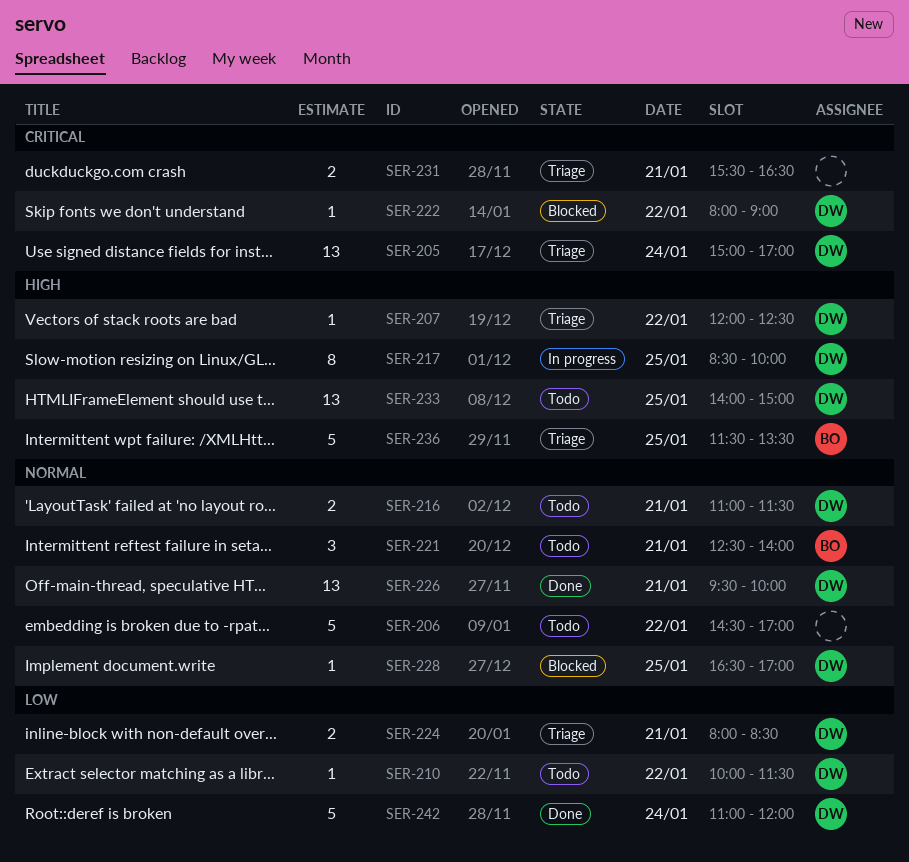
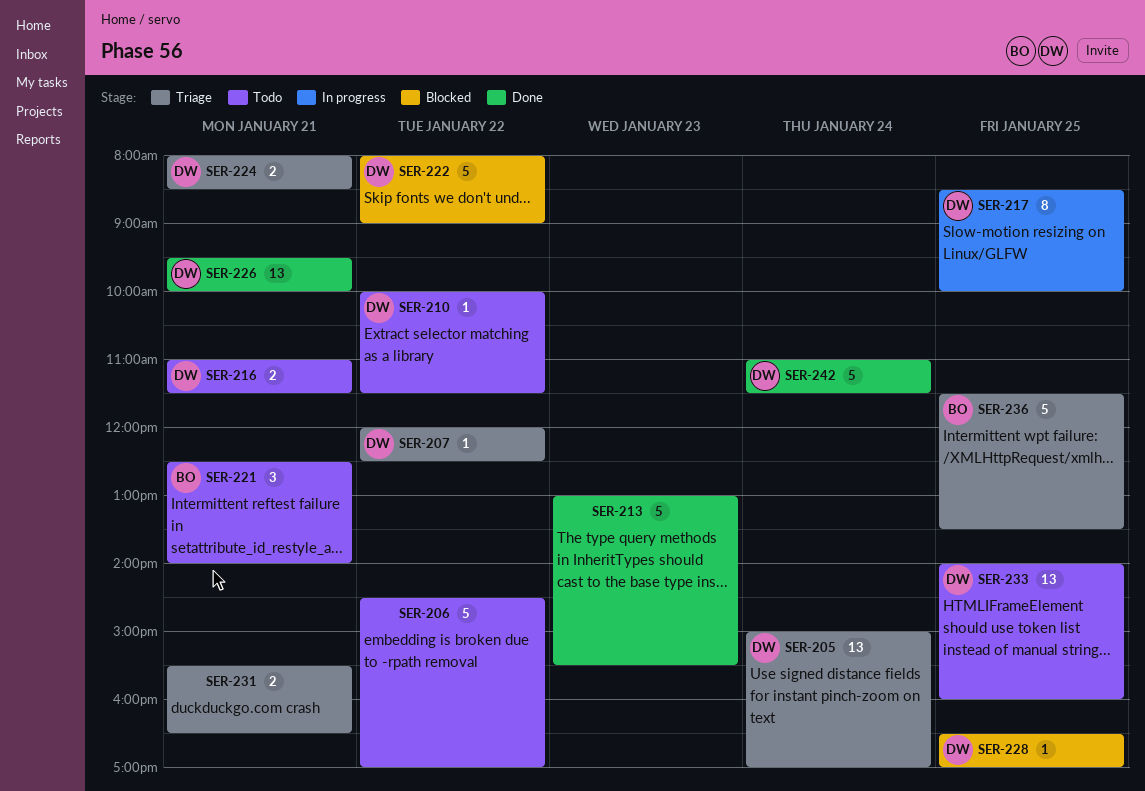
SER-213: none -> present
SER-222, estimate: 1 -> 5
SER-233, ends: 15:00 -> 16:00
SER-242, ends: 12:00 -> 11:30

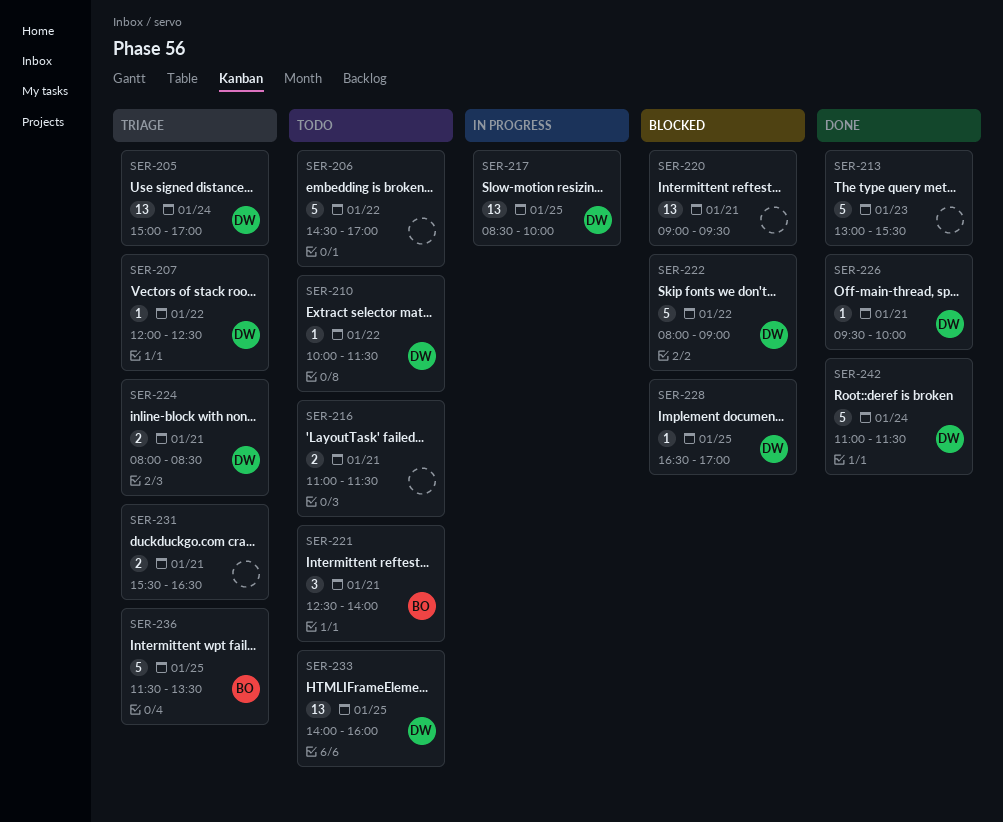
SER-216, owner: DW -> none
SER-217, estimate: 8 -> 13
SER-220: none -> present
SER-226, estimate: 13 -> 1

